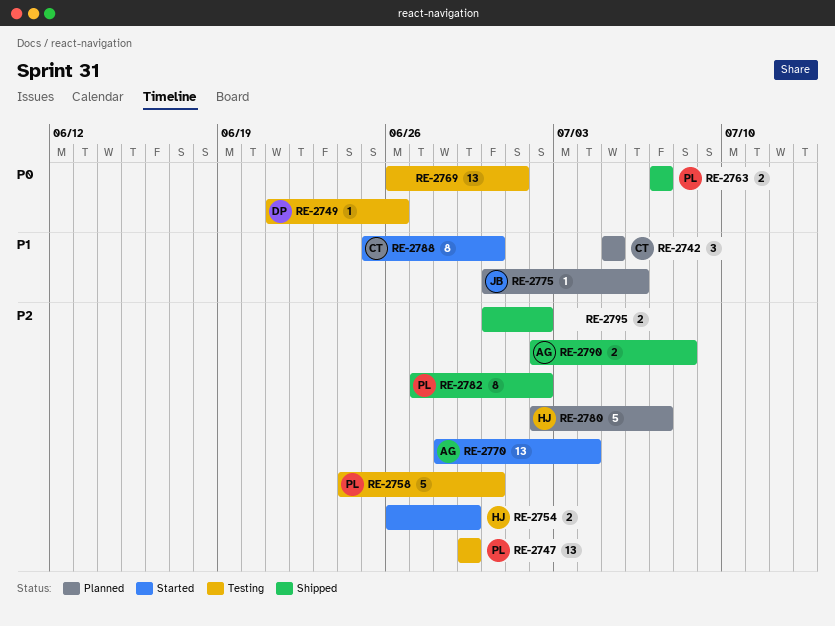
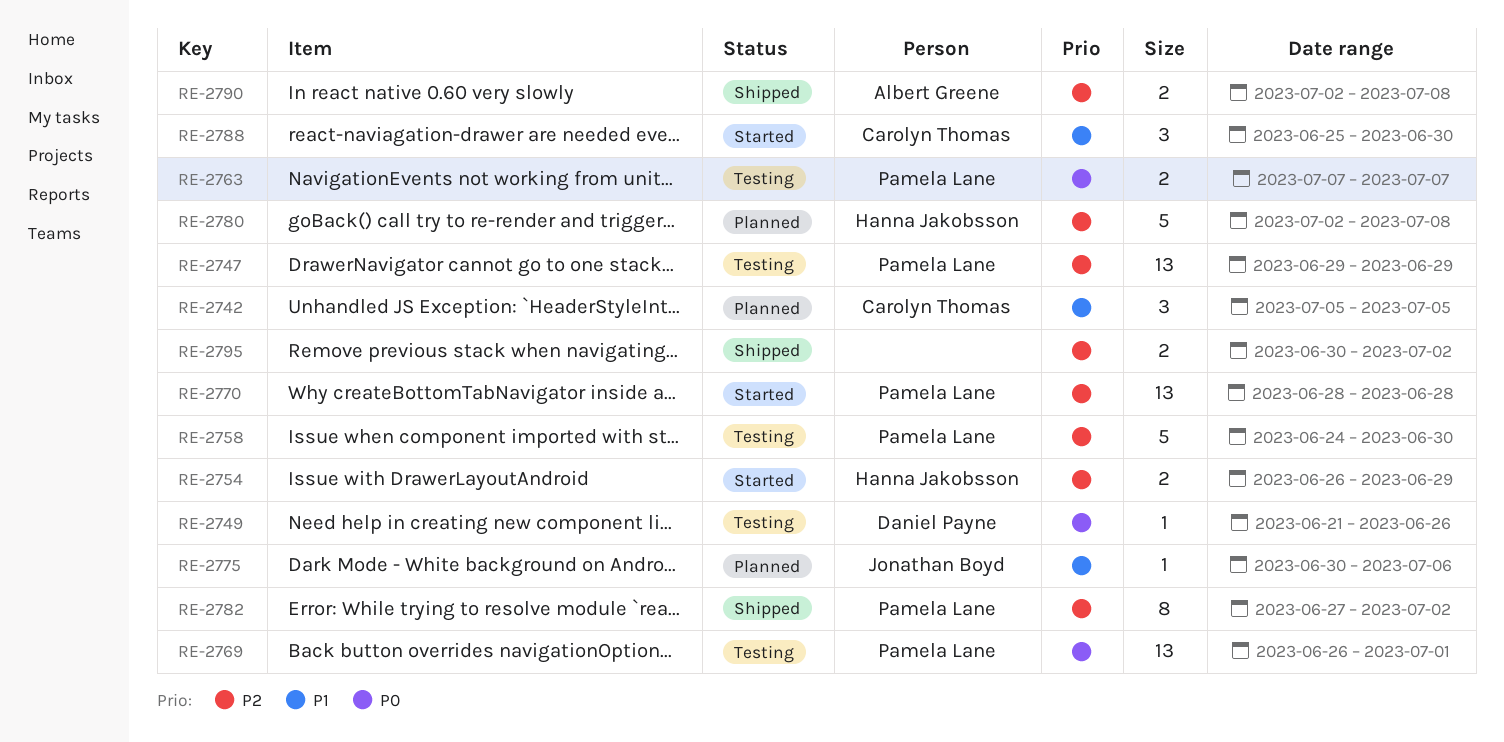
RE-2763, status: Shipped -> Testing
RE-2769, owner: none -> Pamela Lane
RE-2770, owner: Albert Greene -> Pamela Lane
RE-2770, due: Jul 4 -> Jun 28
RE-2780, due: Jul 7 -> Jul 8
RE-2788, estimate: 8 -> 3

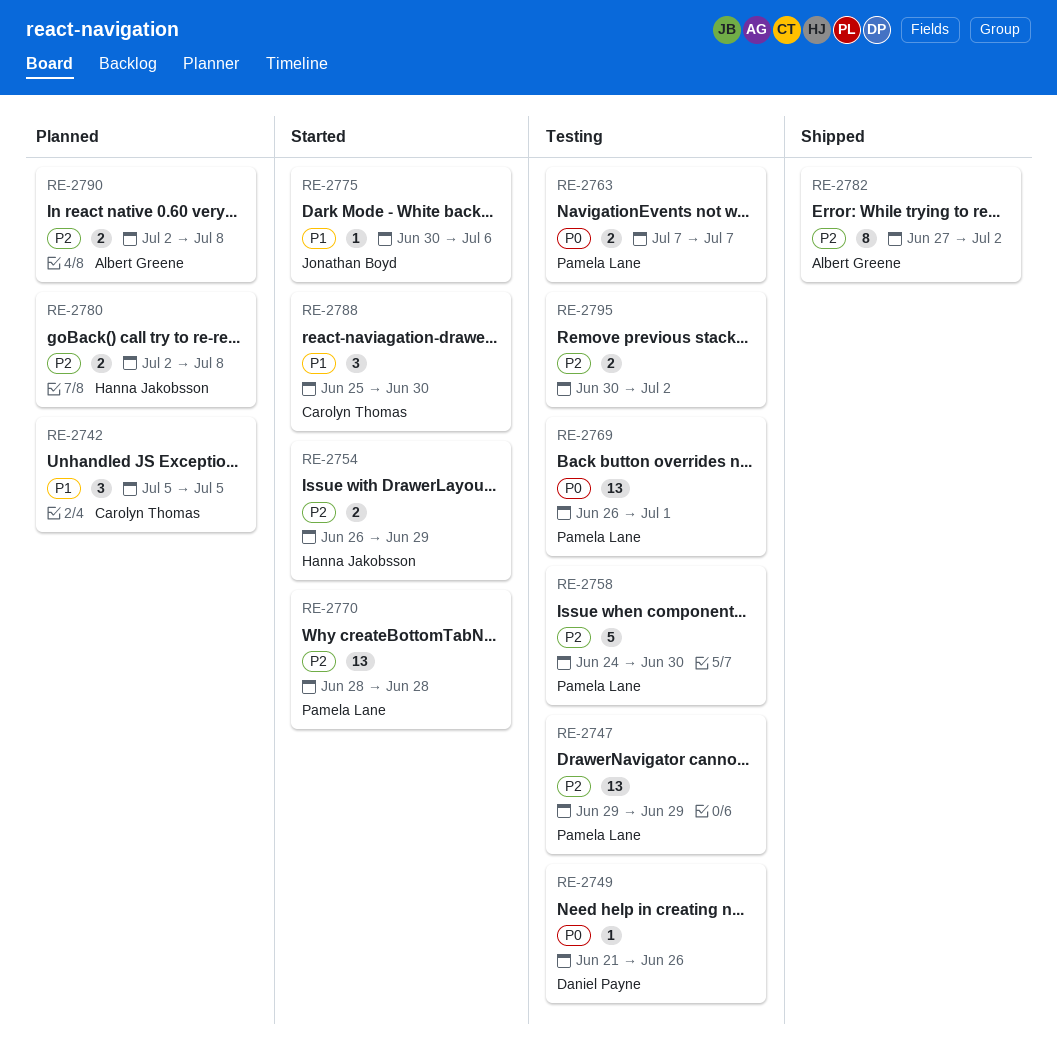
RE-2775, status: Planned -> Started
RE-2780, estimate: 5 -> 2
RE-2782, owner: Pamela Lane -> Albert Greene
RE-2790, status: Shipped -> Planned
RE-2795, status: Shipped -> Testing

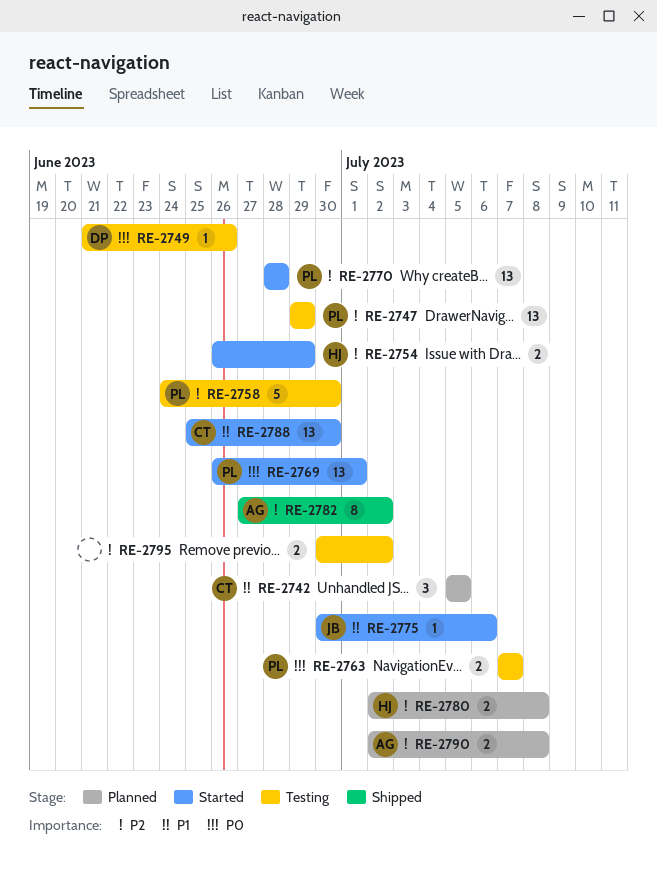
RE-2769, status: Testing -> Started
RE-2788, estimate: 3 -> 13

